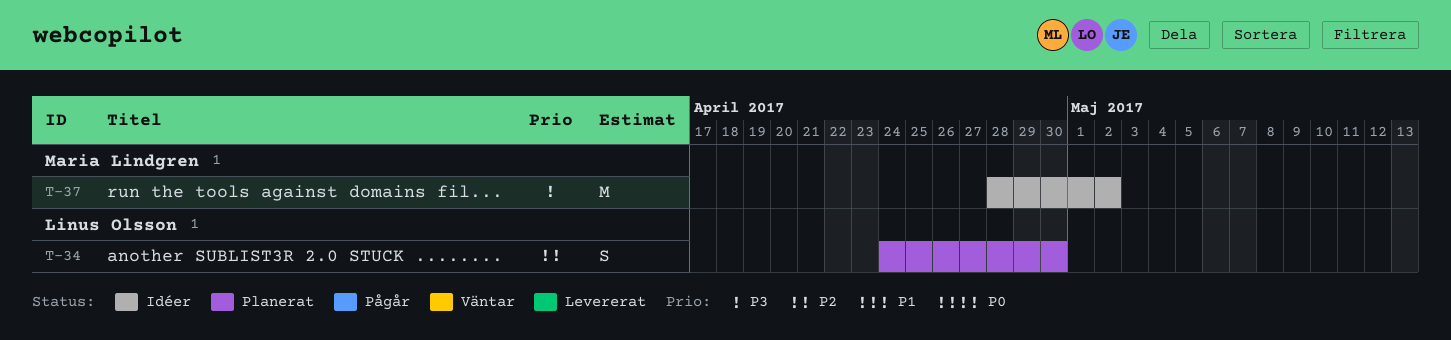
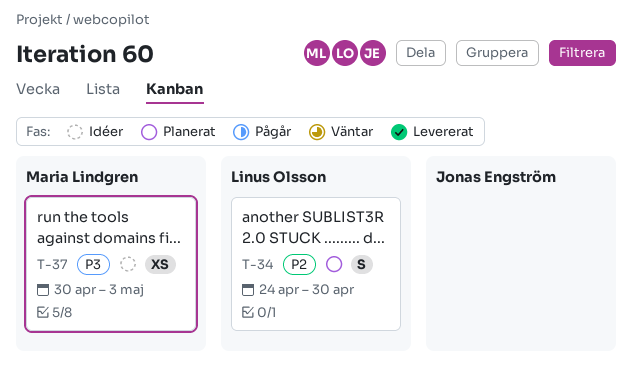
T-37, estimate: M -> XS
T-37, start: Apr 28 -> Apr 30
T-37, due: May 2 -> May 3

